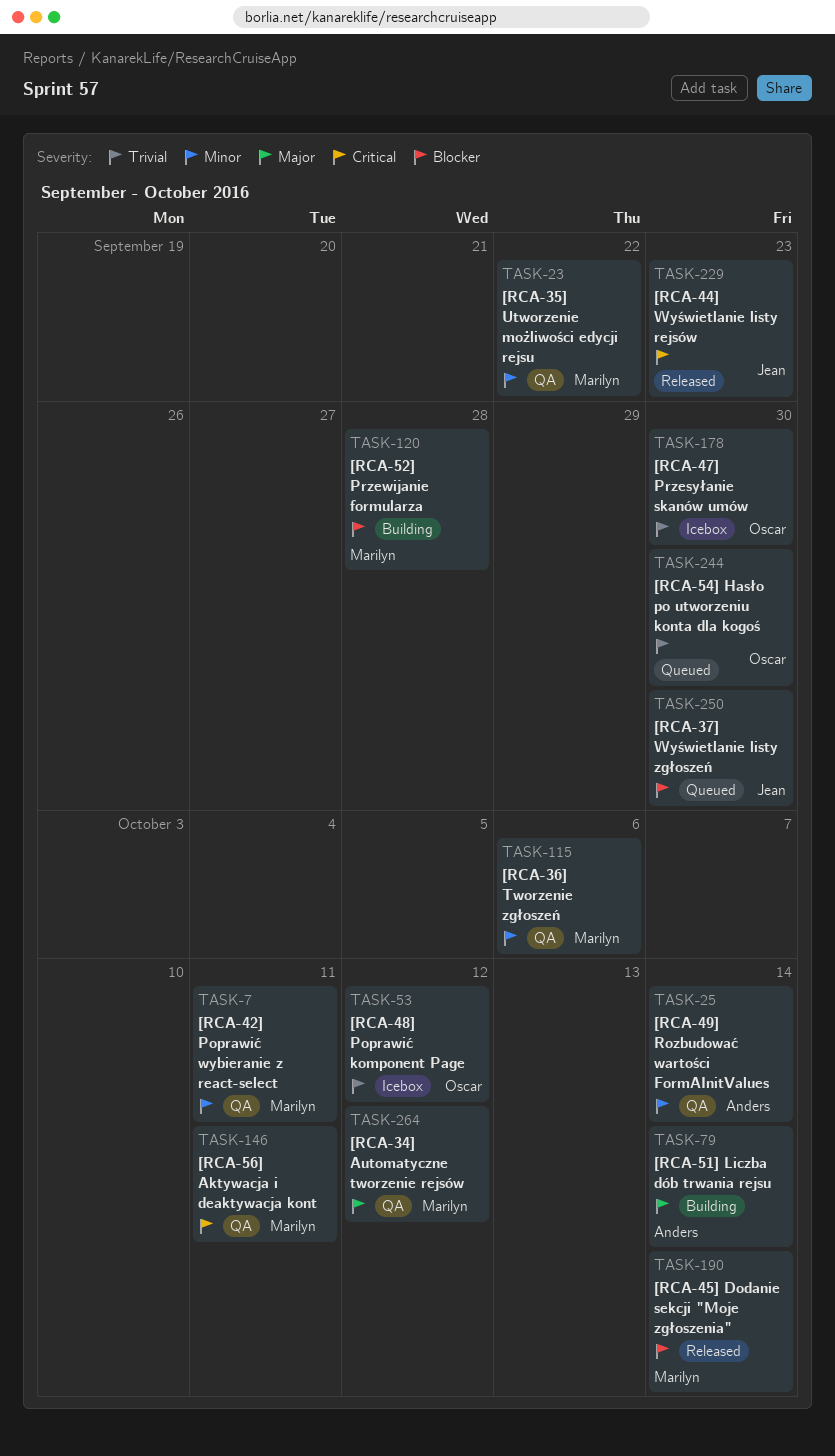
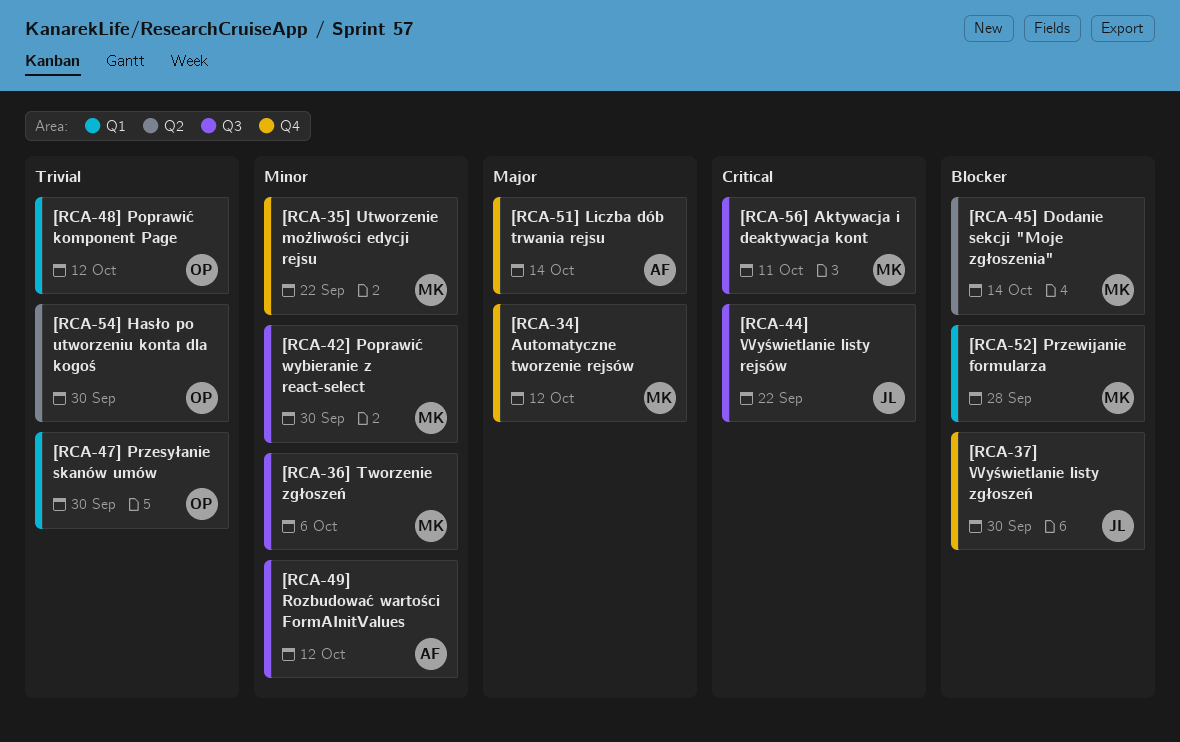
[RCA-42] Poprawić wybieranie z react-select, due: Oct 11 -> Sep 30
[RCA-44] Wyświetlanie listy rejsów, due: Sep 23 -> Sep 22
[RCA-49] Rozbudować wartości FormAInitValues, due: Oct 14 -> Oct 12

